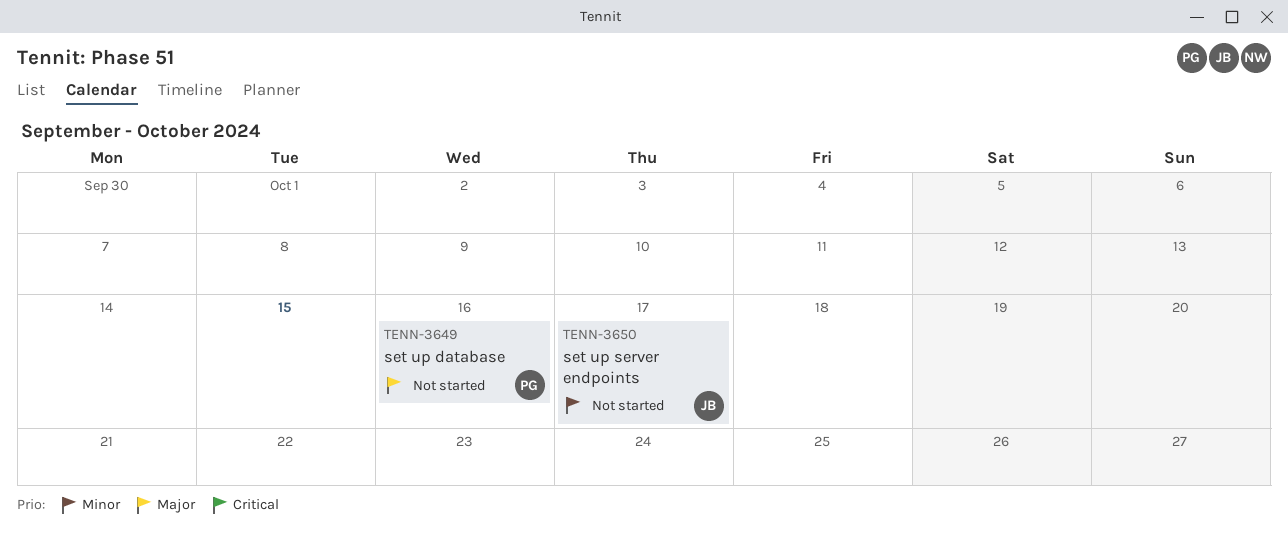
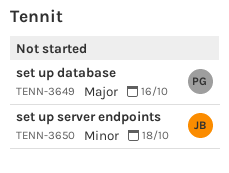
TENN-3650, due: Oct 17 -> Oct 18

